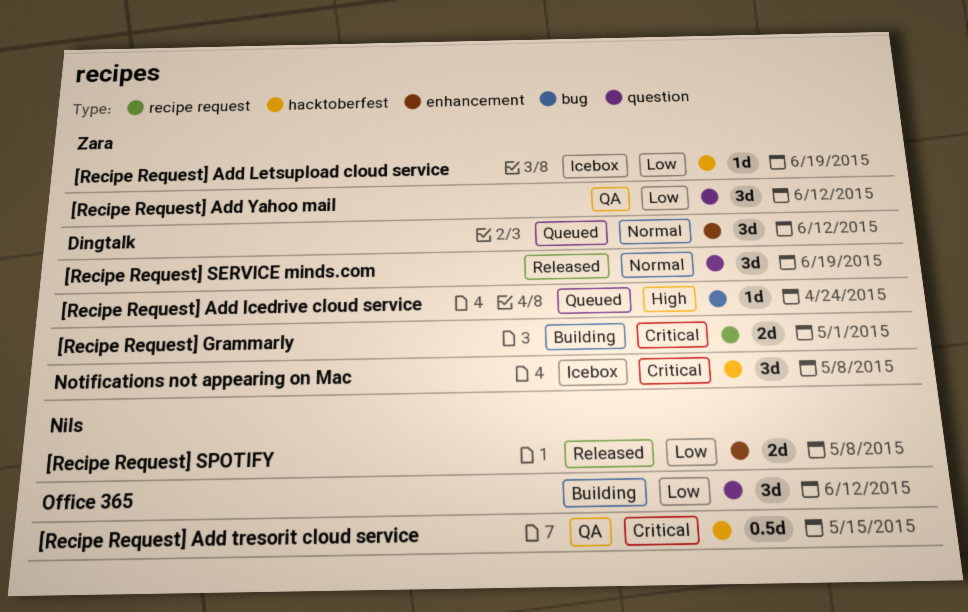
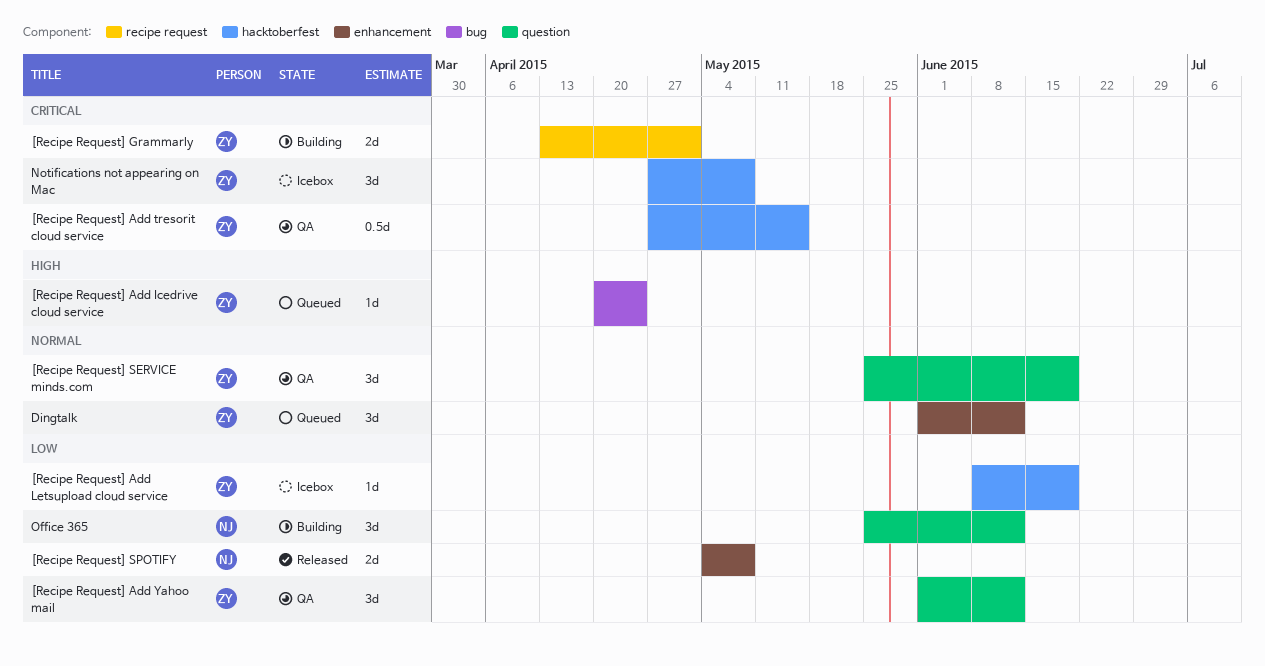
[Recipe Request] Add tresorit cloud service, owner: Nils -> Zara
[Recipe Request] SERVICE minds.com, status: Released -> QA

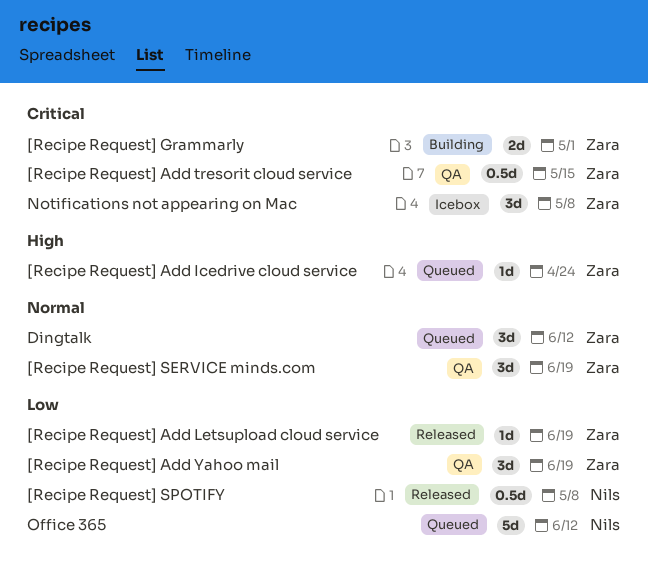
[Recipe Request] Add Letsupload cloud service, status: Icebox -> Released
[Recipe Request] Add Yahoo mail, due: Jun 12 -> Jun 19
[Recipe Request] SPOTIFY, estimate: 2d -> 0.5d
Office 365, status: Building -> Queued
Office 365, estimate: 3d -> 5d

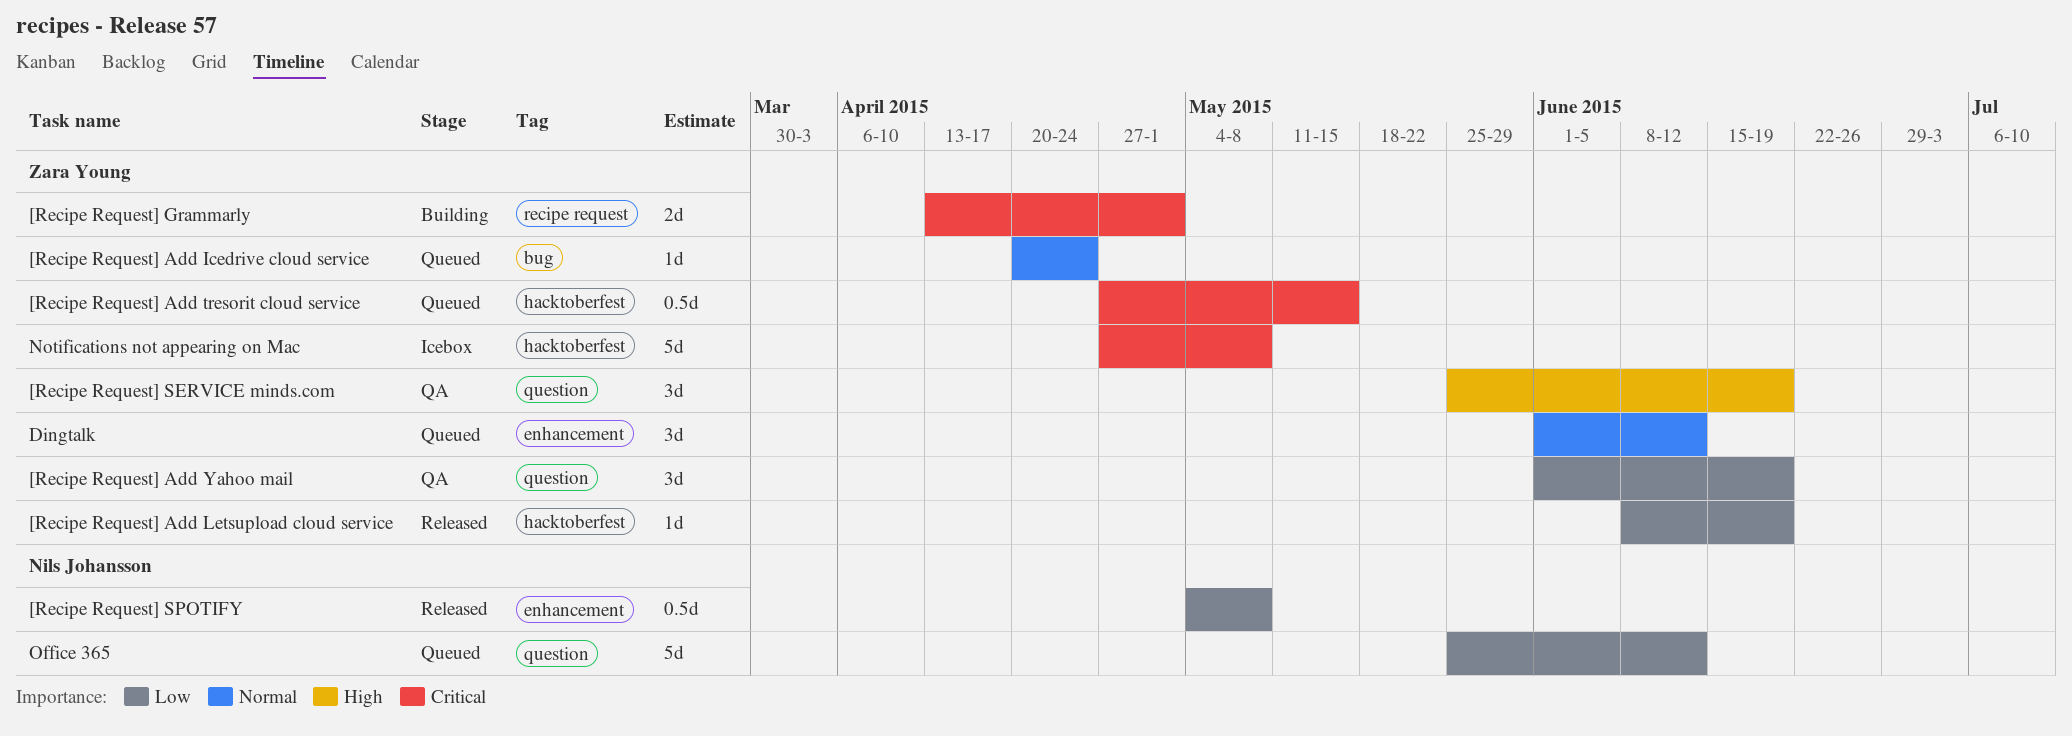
[Recipe Request] Add Icedrive cloud service, priority: High -> Normal
[Recipe Request] Add tresorit cloud service, status: QA -> Queued
[Recipe Request] SERVICE minds.com, priority: Normal -> High
Notifications not appearing on Mac, estimate: 3d -> 5d

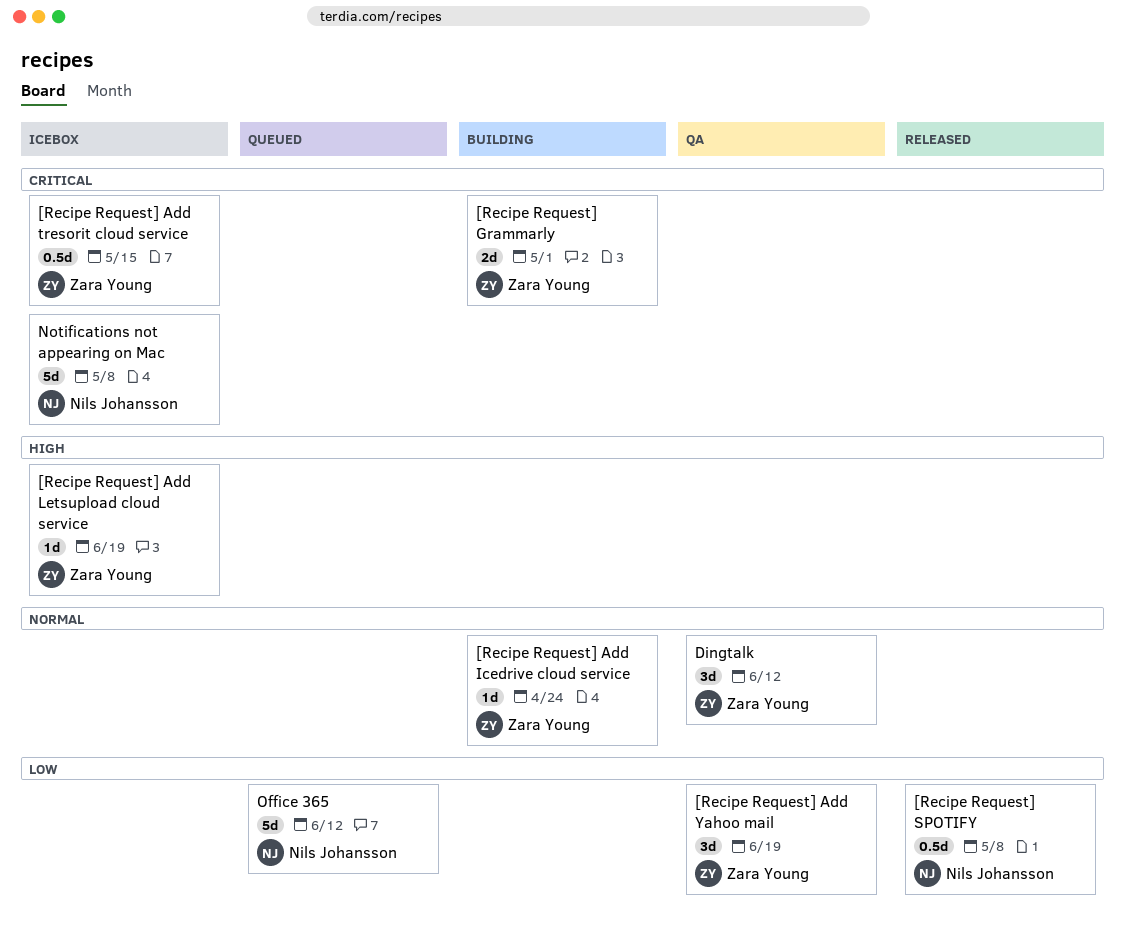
[Recipe Request] Add Icedrive cloud service, status: Queued -> Building
[Recipe Request] Add Letsupload cloud service, status: Released -> Icebox
[Recipe Request] Add Letsupload cloud service, priority: Low -> High
[Recipe Request] Add tresorit cloud service, status: Queued -> Icebox
[Recipe Request] SERVICE minds.com: present -> none
Dingtalk, status: Queued -> QA
Notifications not appearing on Mac, owner: Zara Young -> Nils Johansson

